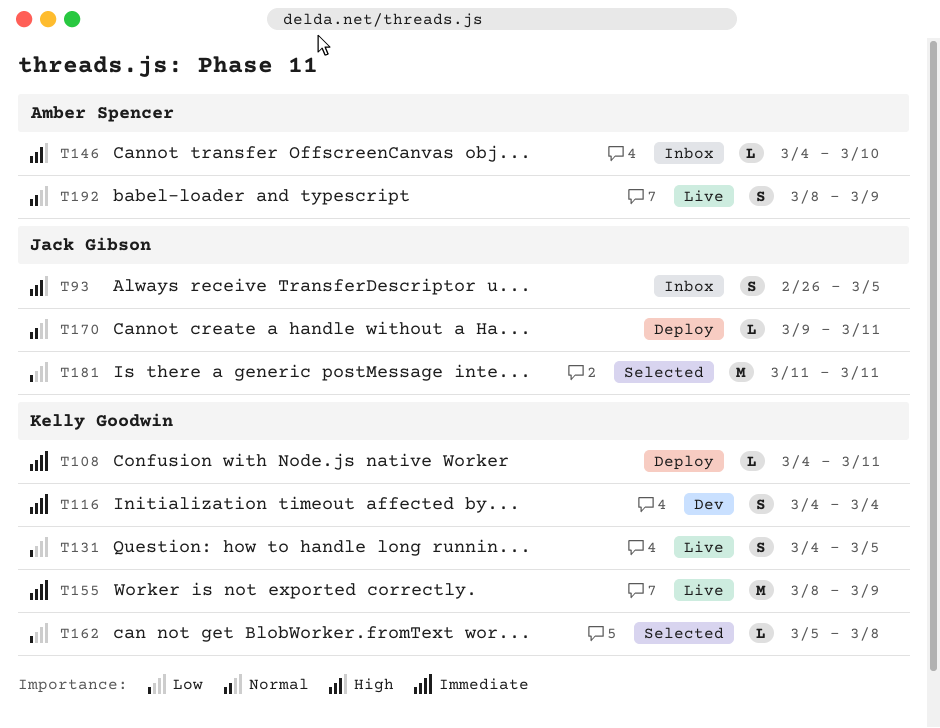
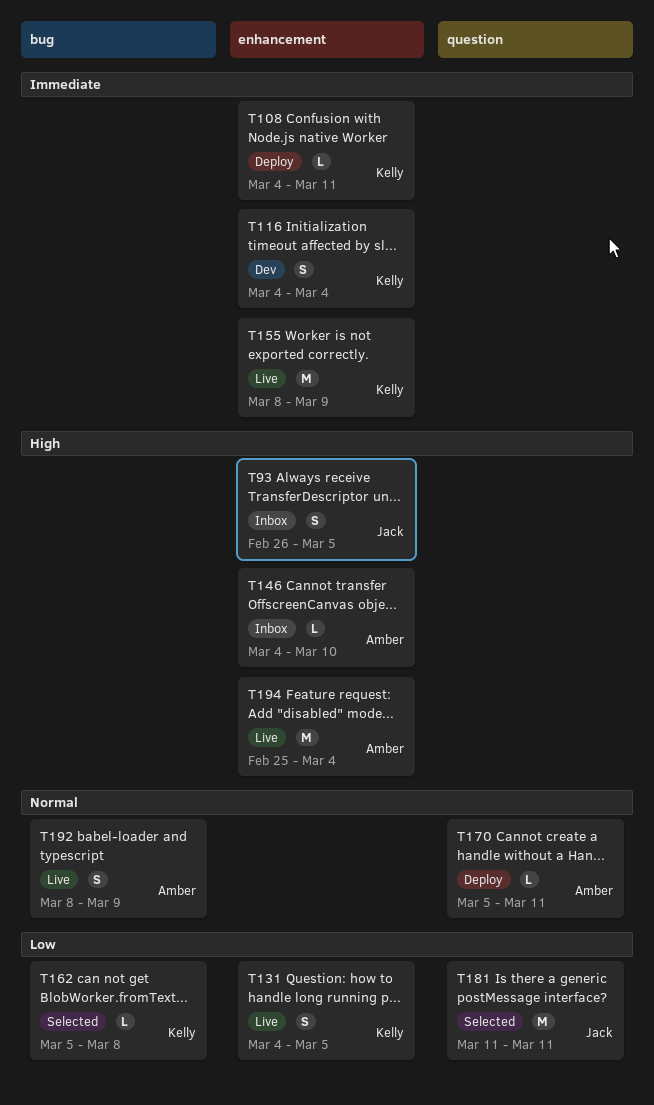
T170, owner: Jack Gibson -> Amber Spencer
T170, start: Mar 9 -> Mar 5
T194: none -> present

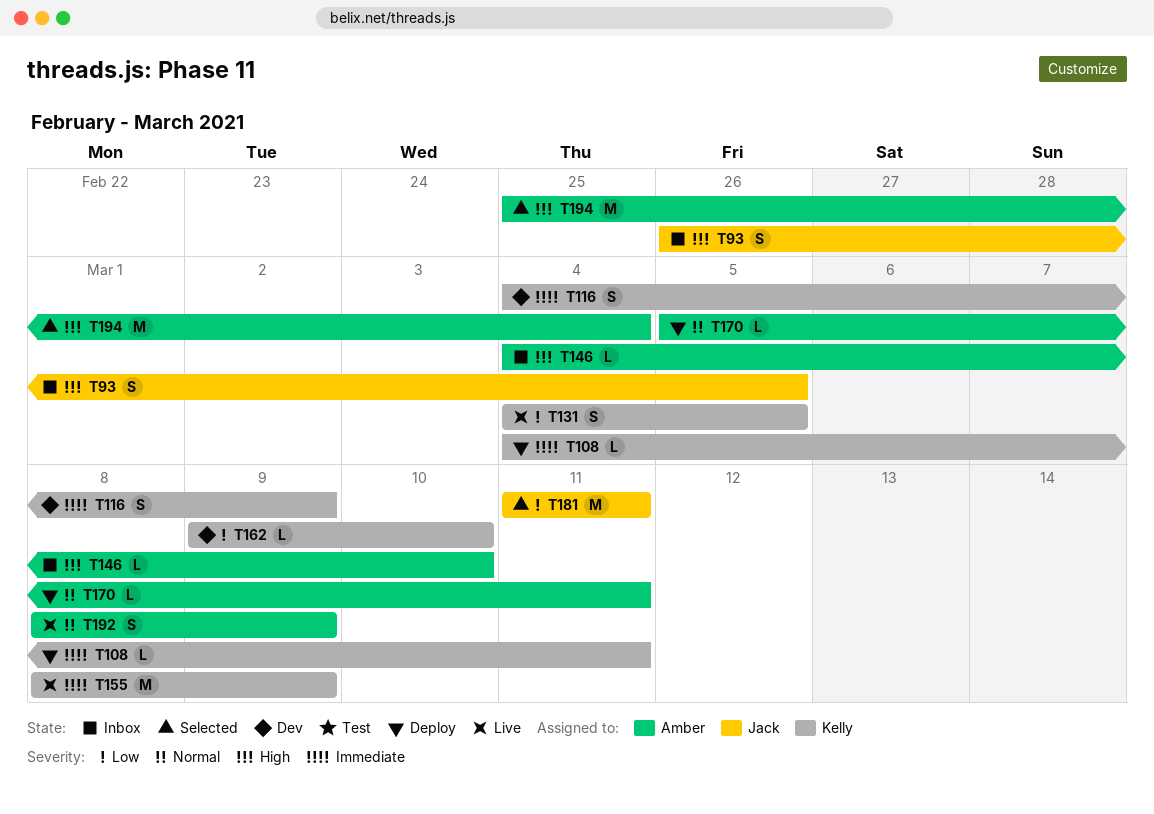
T116, due: Mar 4 -> Mar 9
T162, status: Selected -> Dev
T162, start: Mar 5 -> Mar 9
T162, due: Mar 8 -> Mar 10
T194, status: Live -> Selected

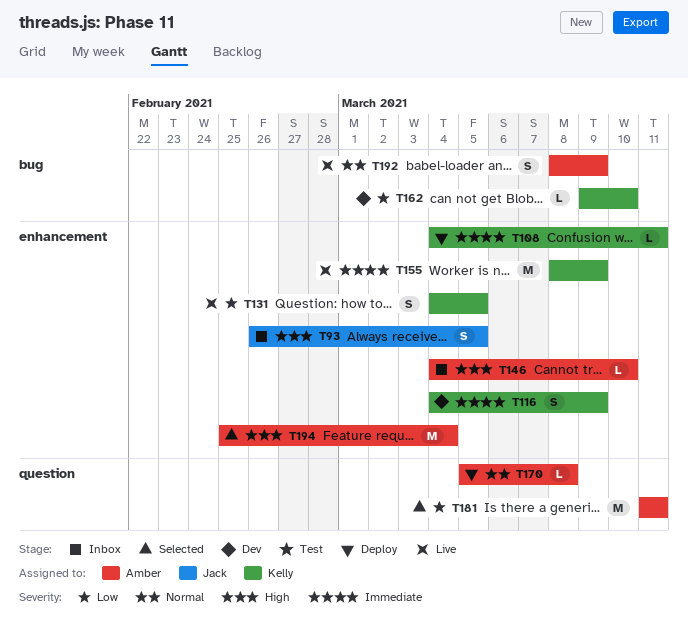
T170, due: Mar 11 -> Mar 8
T181, owner: Jack -> Amber

